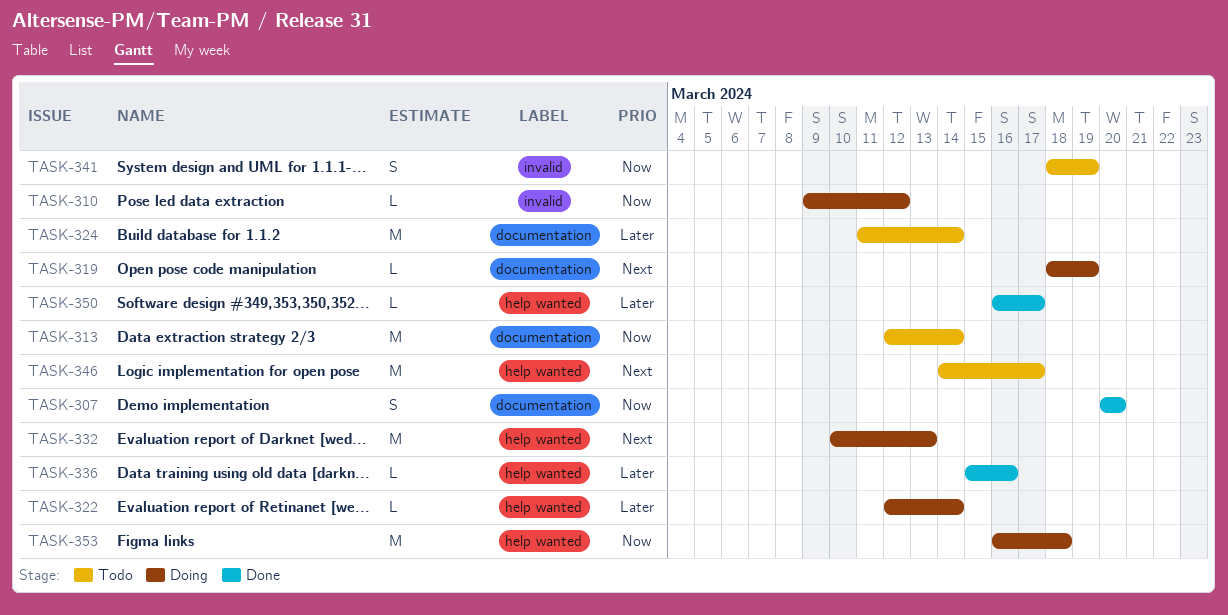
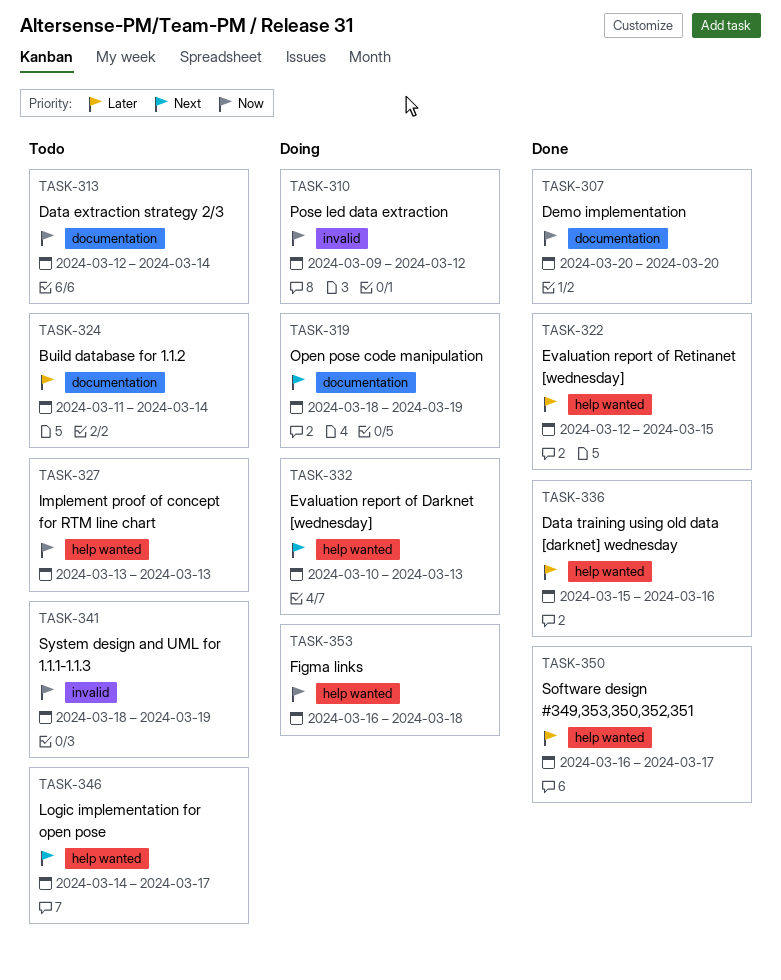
TASK-322, status: Doing -> Done
TASK-322, due: Mar 14 -> Mar 15
TASK-327: none -> present

